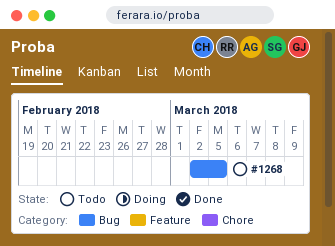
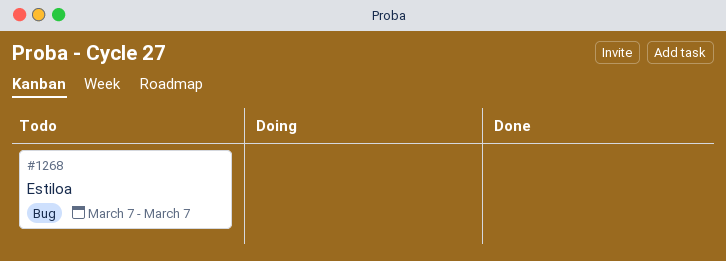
#1268, start: Mar 2 -> Mar 7
#1268, due: Mar 5 -> Mar 7

